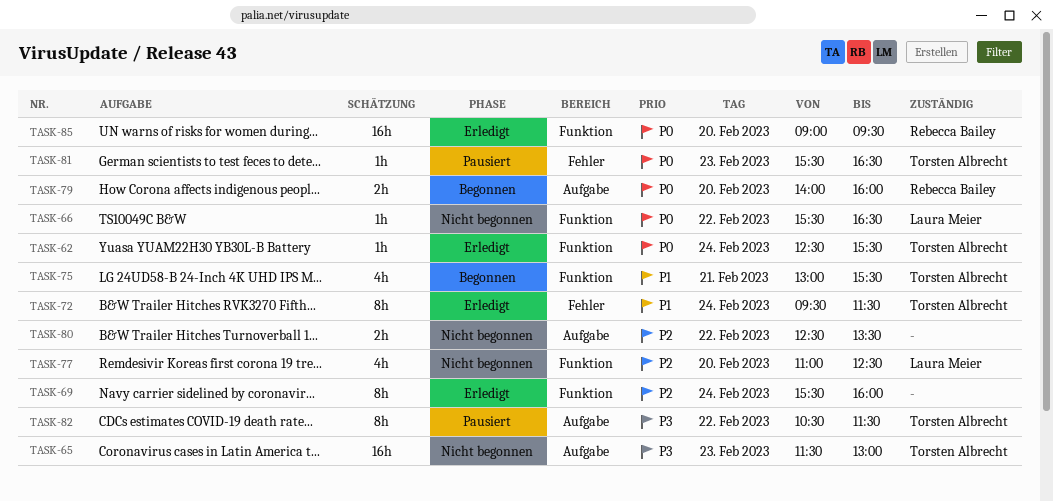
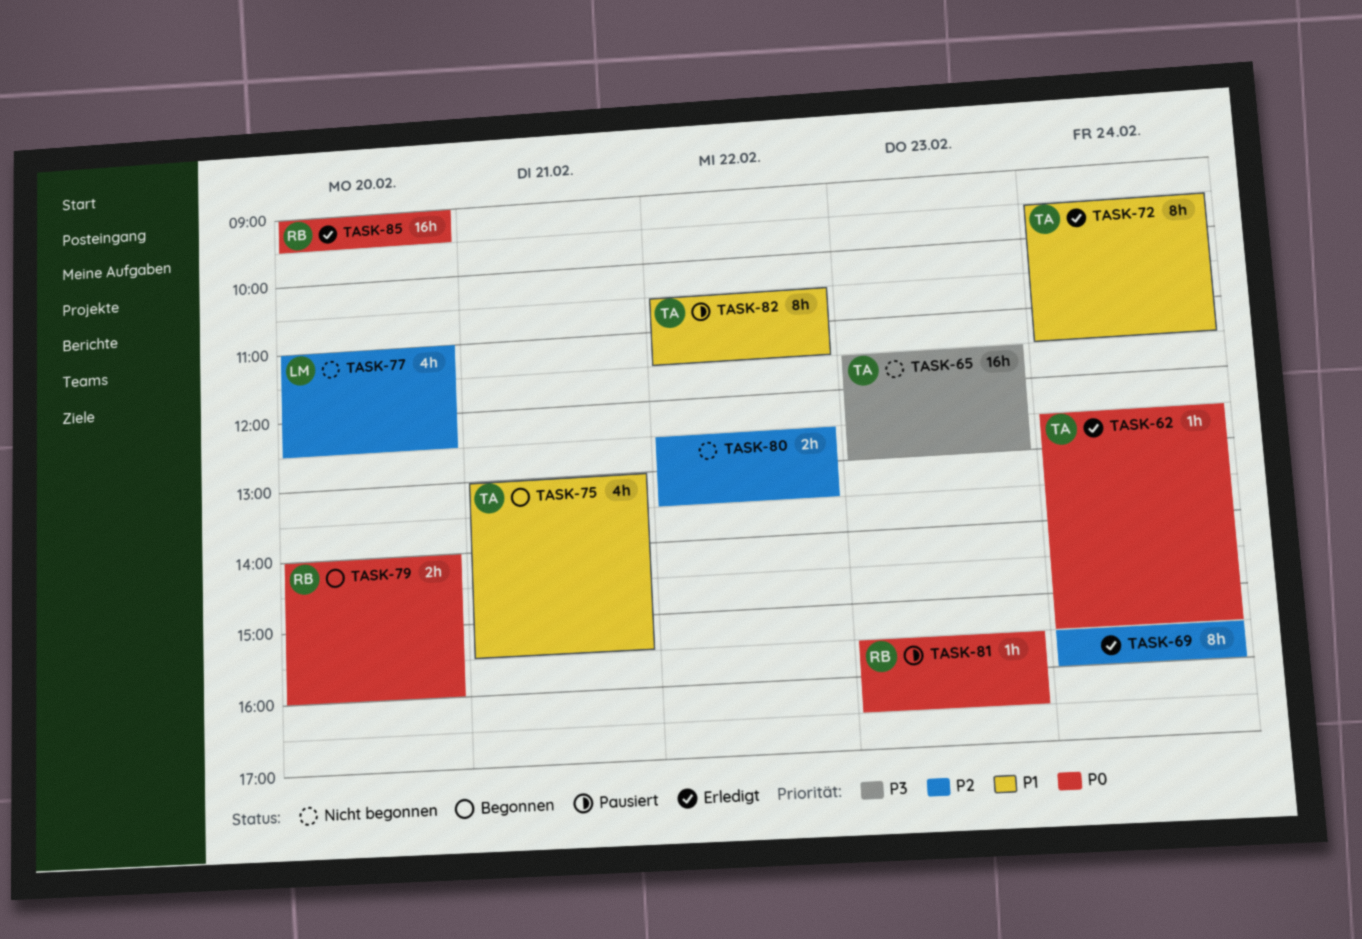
TASK-66: present -> none
TASK-81, owner: Torsten Albrecht -> Rebecca Bailey
TASK-82, priority: P3 -> P1

